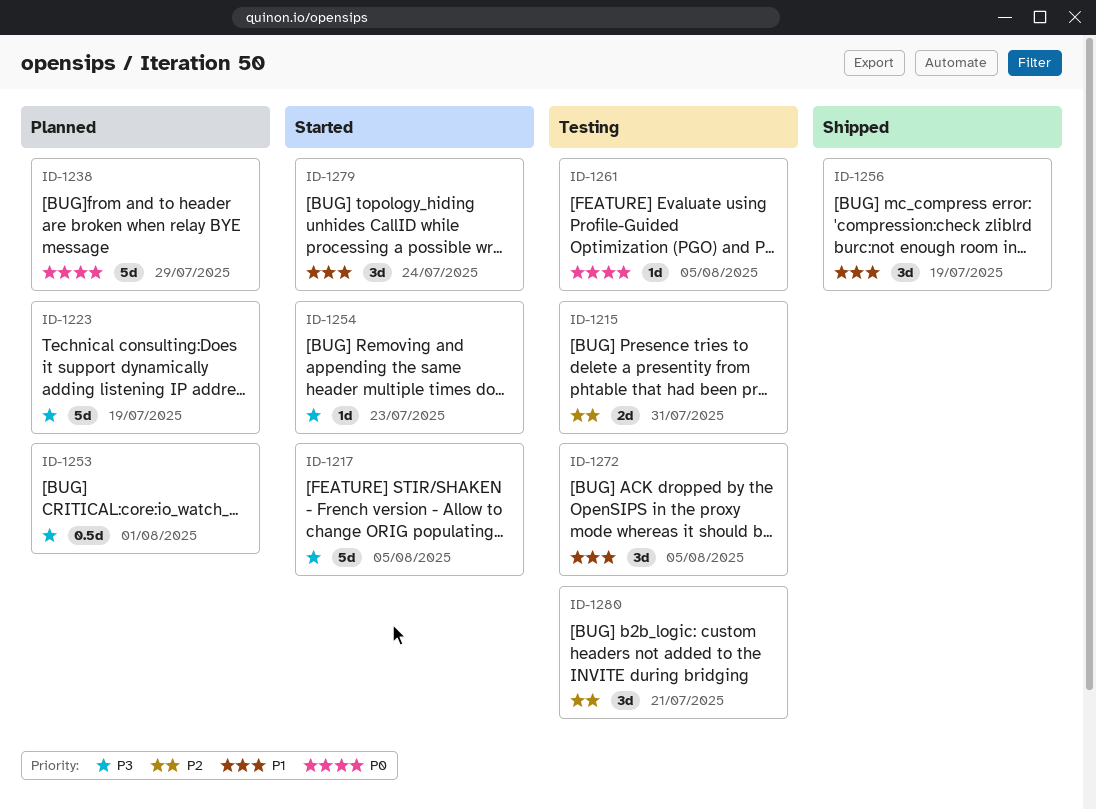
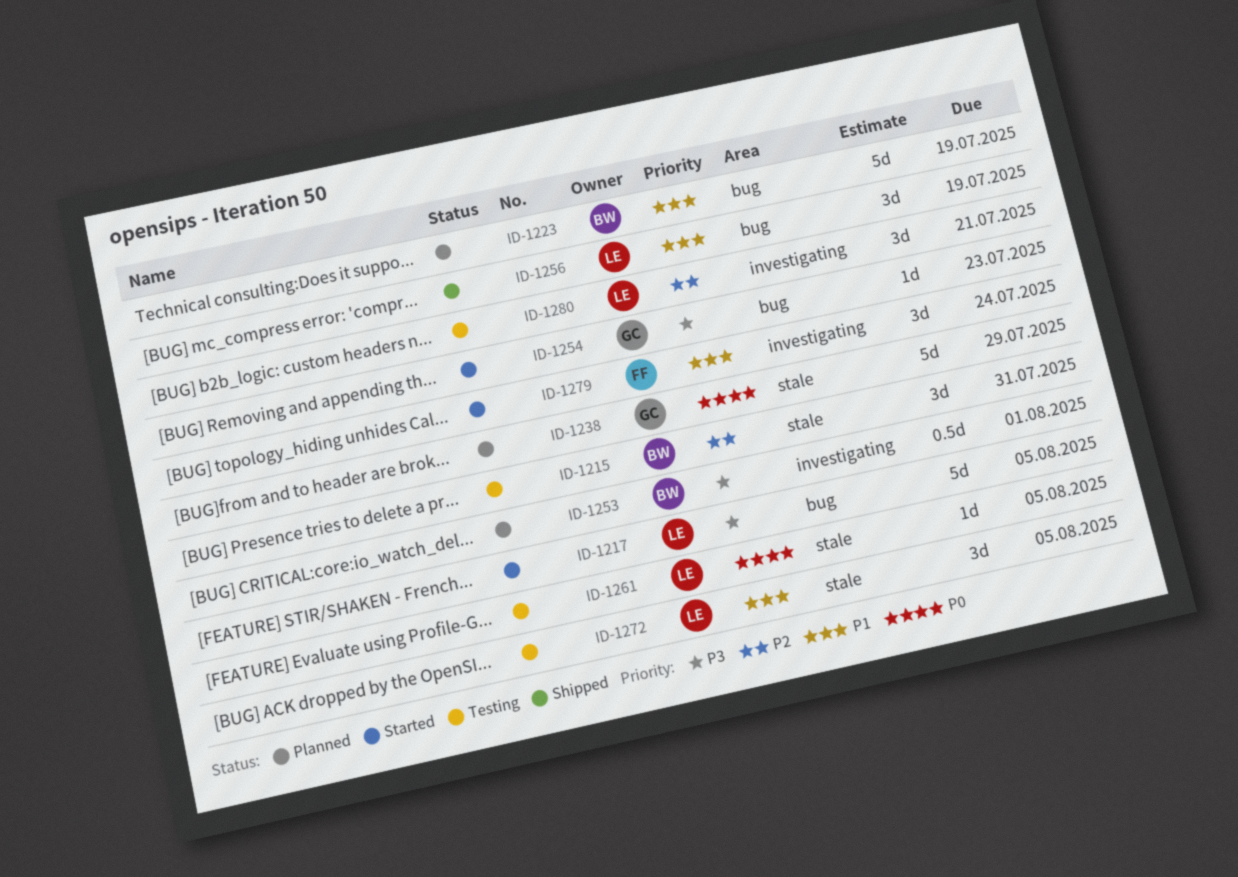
ID-1215, estimate: 2d -> 3d
ID-1223, priority: P3 -> P1

